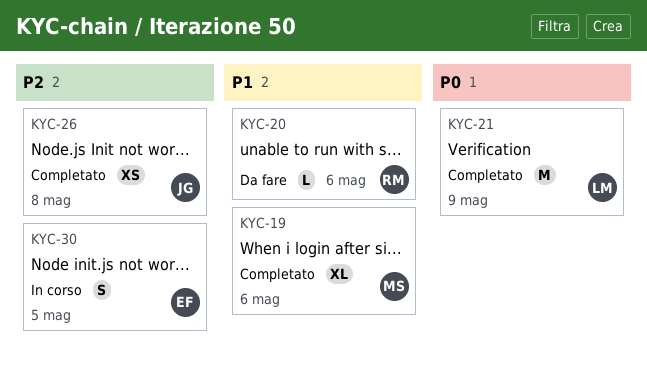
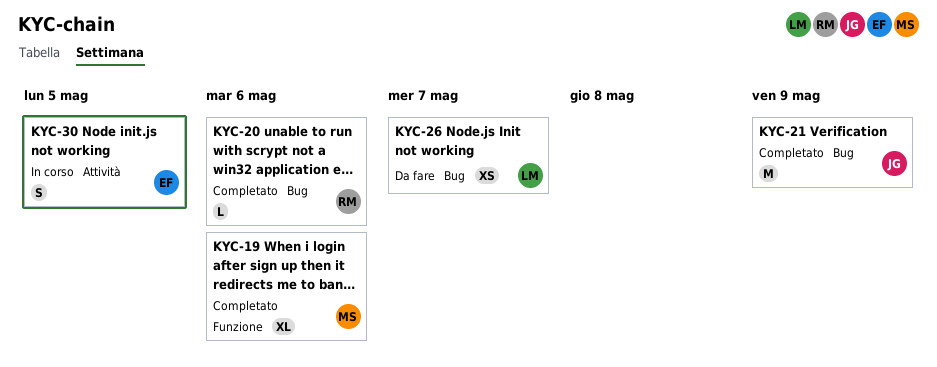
KYC-20, status: Da fare -> Completato
KYC-21, owner: LM -> JG
KYC-26, status: Completato -> Da fare
KYC-26, owner: JG -> LM
KYC-26, due: May 8 -> May 7

